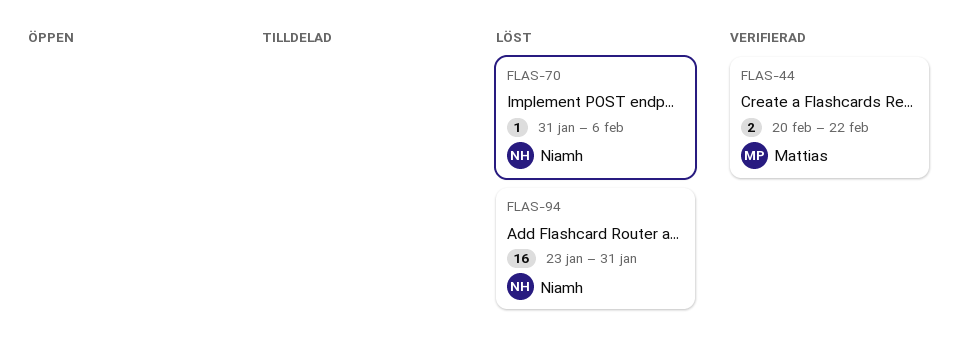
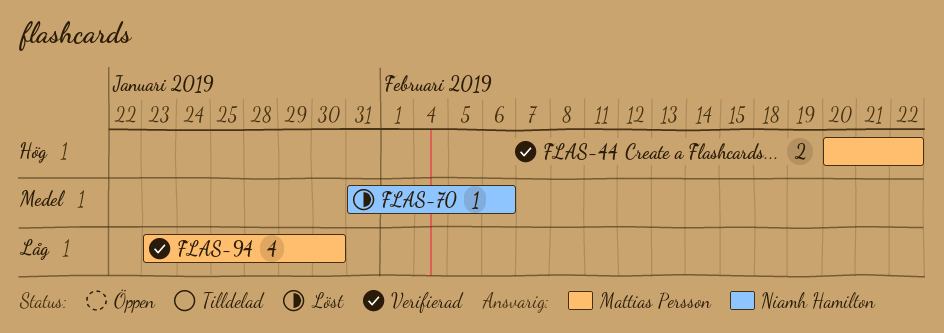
FLAS-94, status: Löst -> Verifierad
FLAS-94, owner: Niamh Hamilton -> Mattias Persson
FLAS-94, estimate: 16 -> 4
FLAS-94, due: Jan 31 -> Jan 30

